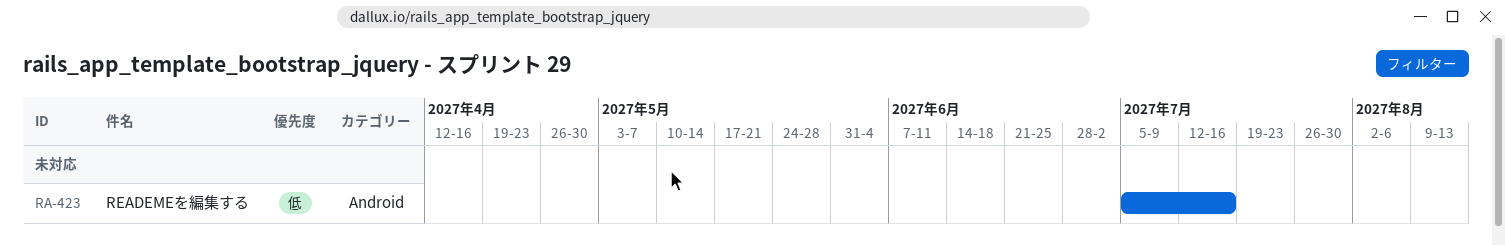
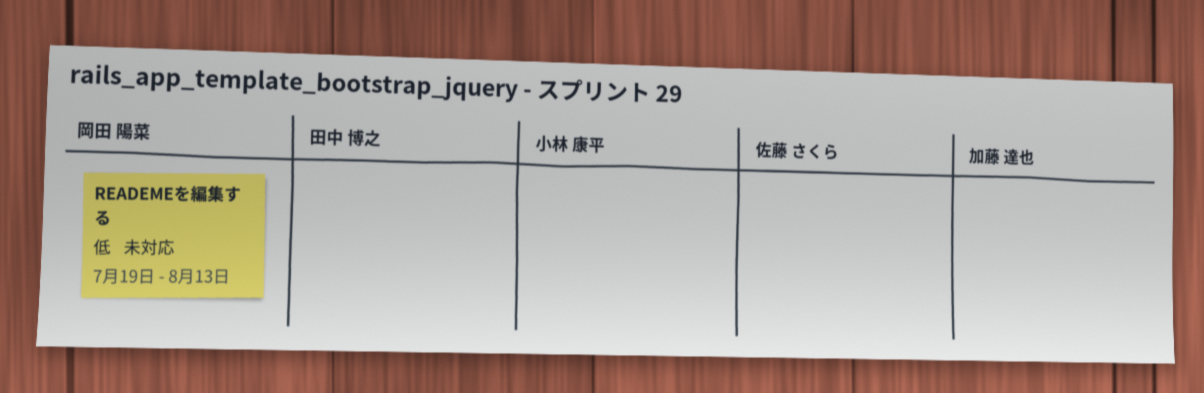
READEMEを編集する, start: Jul 5 -> Jul 19
READEMEを編集する, due: Jul 16 -> Aug 13

